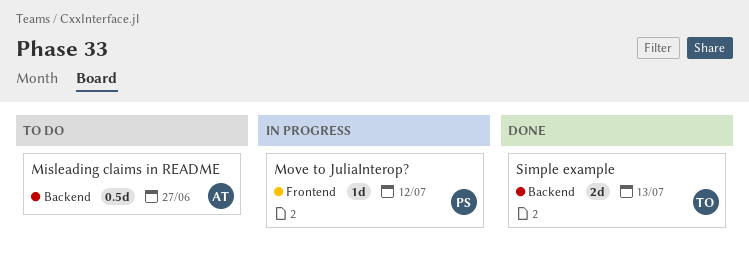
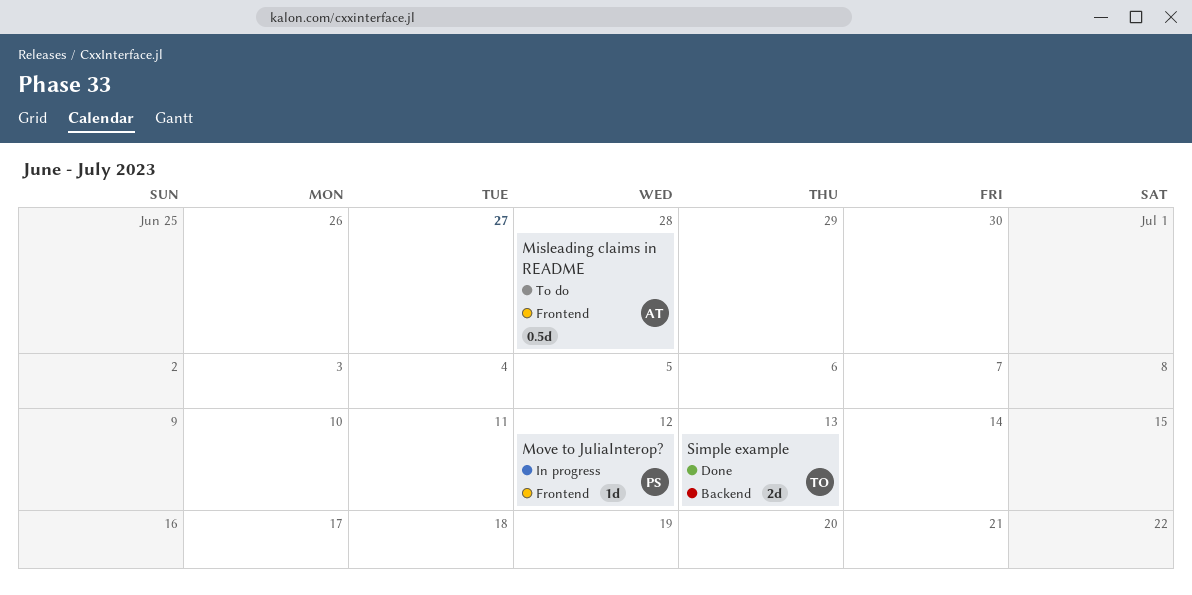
Misleading claims in README, label: Backend -> Frontend
Misleading claims in README, due: Jun 27 -> Jun 28

